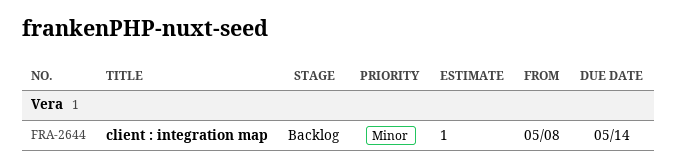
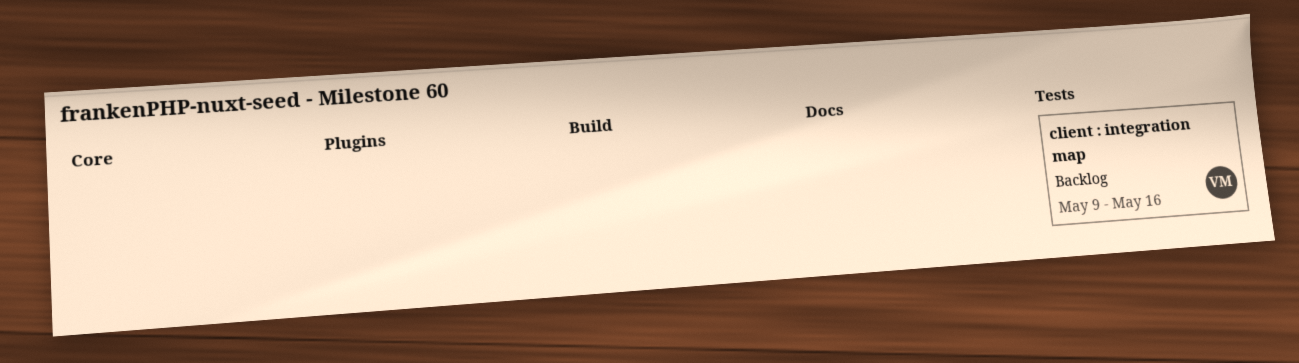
client : integration map, start: May 8 -> May 9
client : integration map, due: May 14 -> May 16

